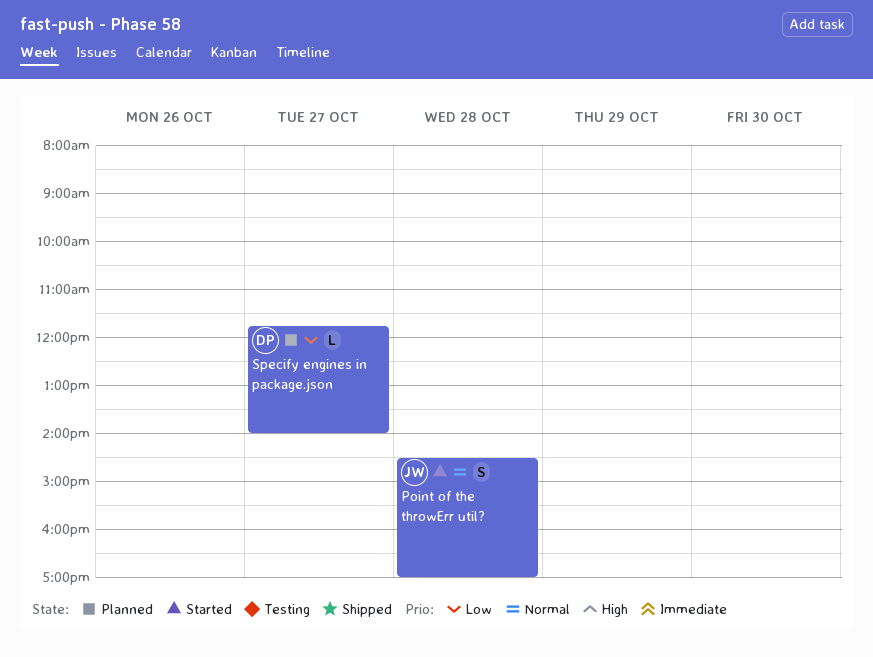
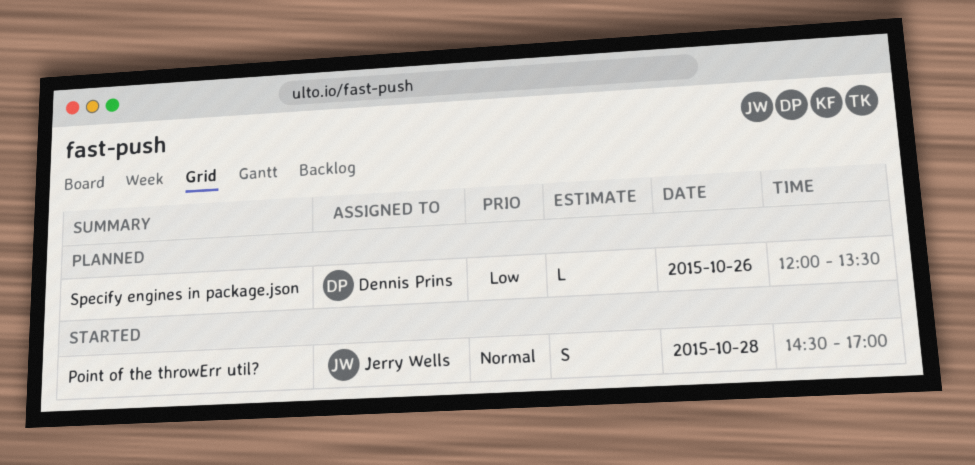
Specify engines in package.json, day: Oct 27 -> Oct 26
Specify engines in package.json, begins: 11:45 -> 12:00
Specify engines in package.json, ends: 14:00 -> 13:30

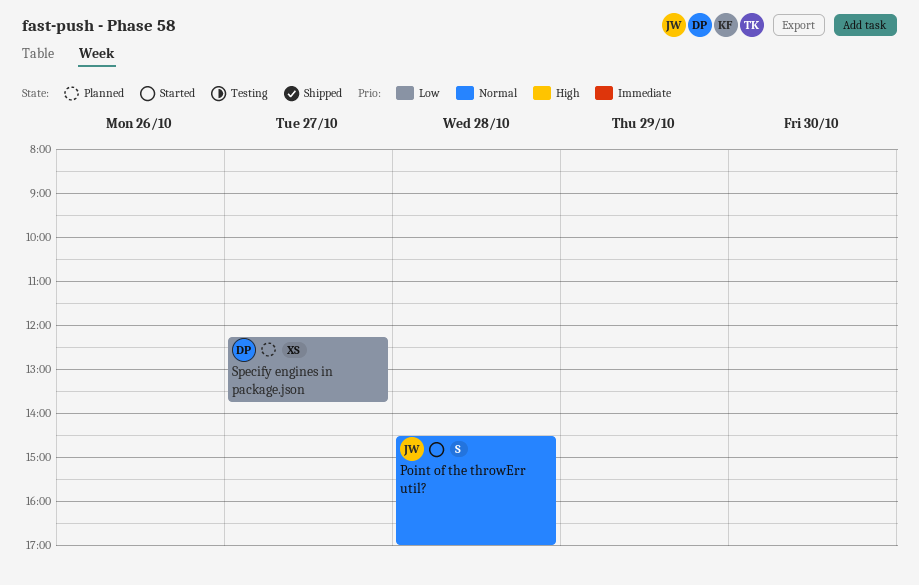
Specify engines in package.json, estimate: L -> XS
Specify engines in package.json, day: Oct 26 -> Oct 27
Specify engines in package.json, begins: 12:00 -> 12:15
Specify engines in package.json, ends: 13:30 -> 13:45

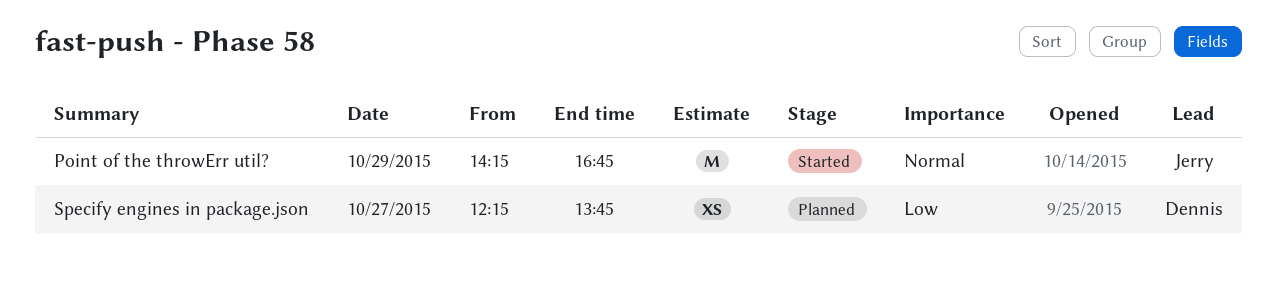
Point of the throwErr util?, estimate: S -> M
Point of the throwErr util?, day: Oct 28 -> Oct 29
Point of the throwErr util?, begins: 14:30 -> 14:15
Point of the throwErr util?, ends: 17:00 -> 16:45

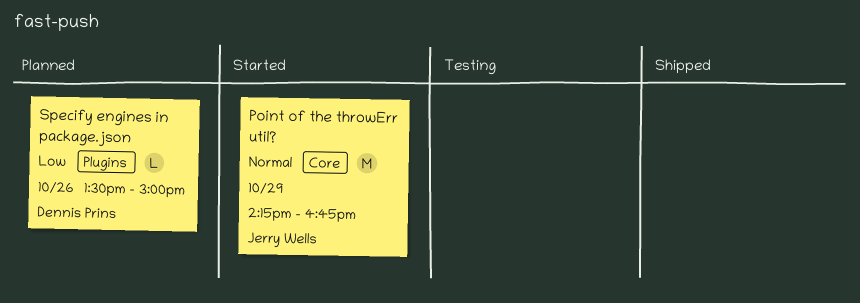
Specify engines in package.json, estimate: XS -> L
Specify engines in package.json, day: Oct 27 -> Oct 26
Specify engines in package.json, begins: 12:15 -> 13:30
Specify engines in package.json, ends: 13:45 -> 15:00

